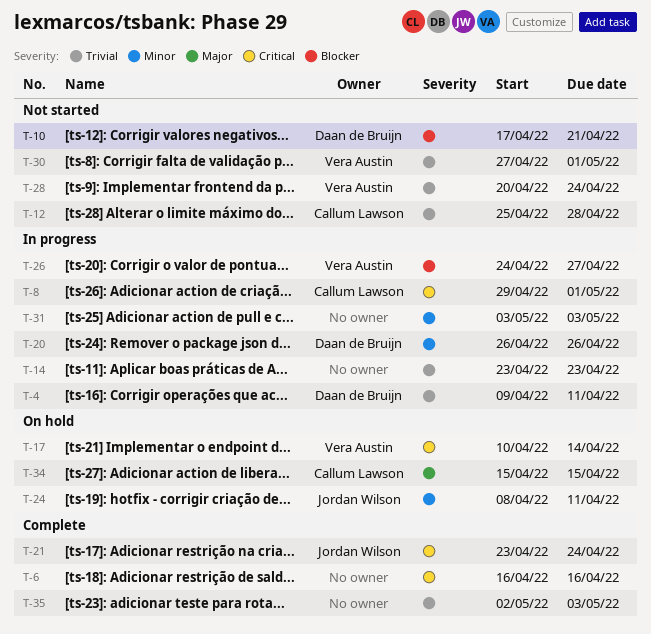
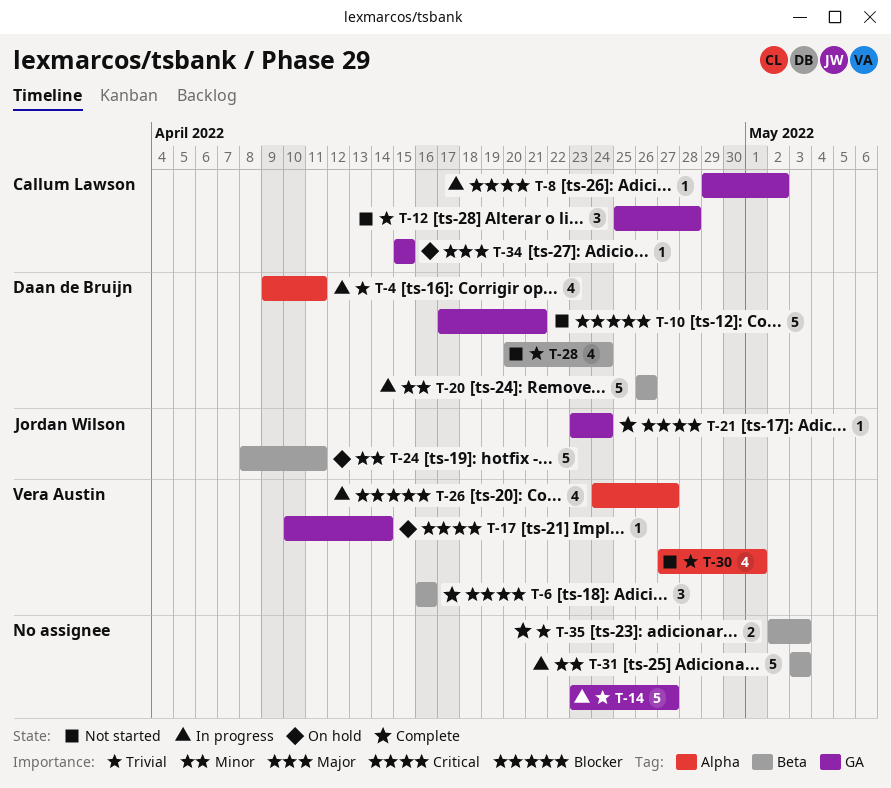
T-6, owner: none -> Vera Austin
T-8, due: May 1 -> May 2
T-14, due: Apr 23 -> Apr 27
T-28, owner: Vera Austin -> Daan de Bruijn

